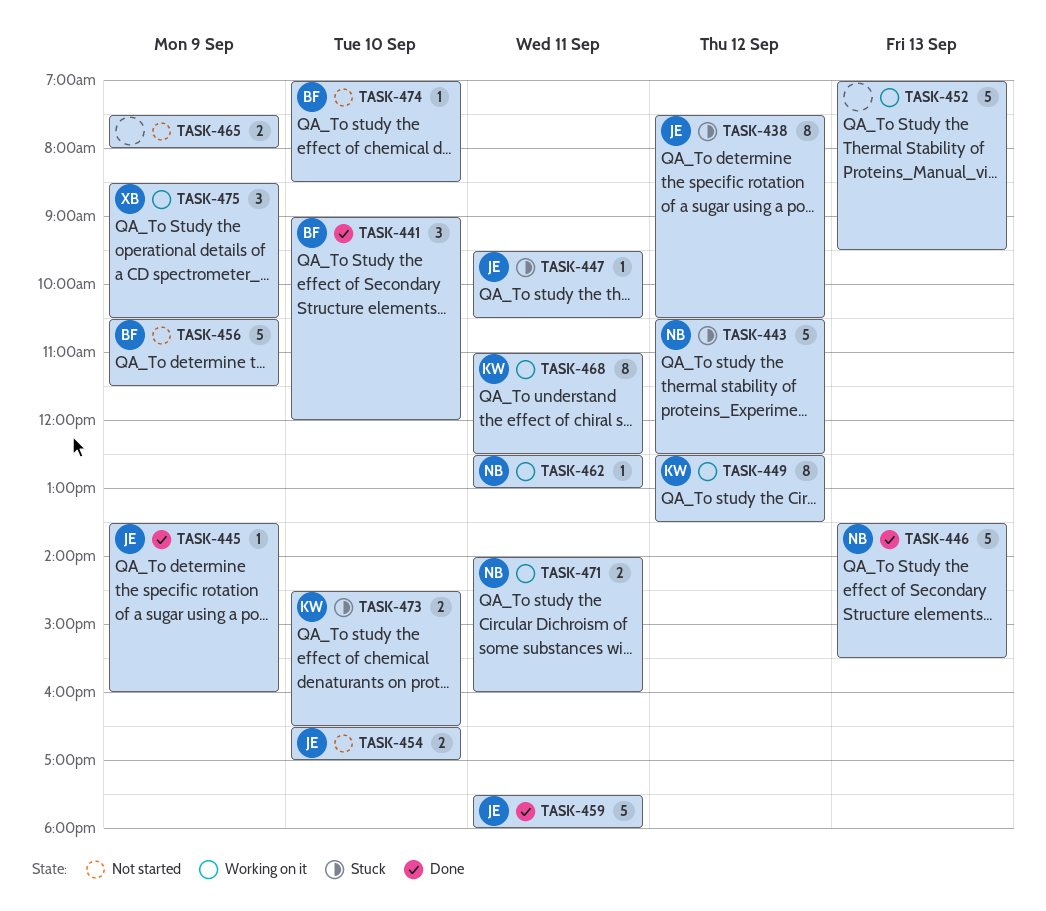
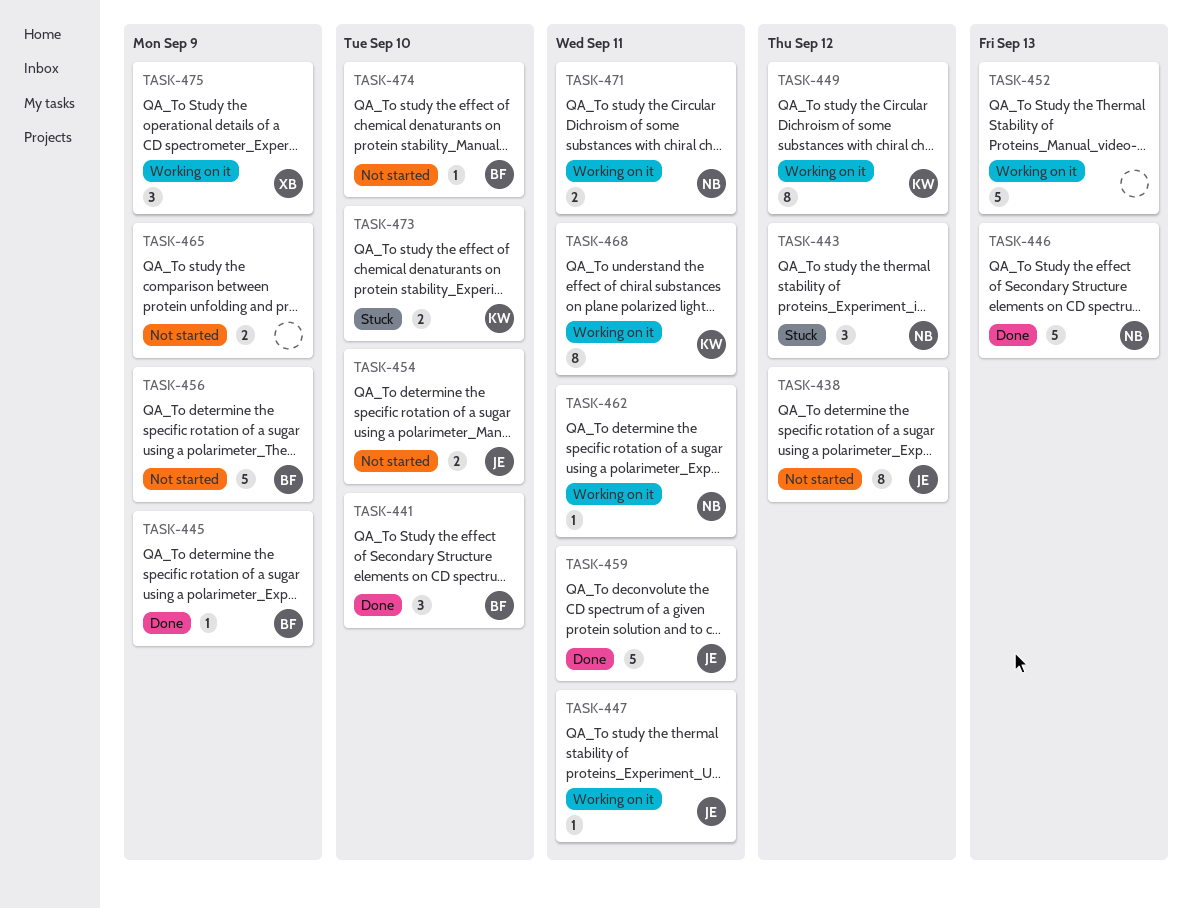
TASK-438, status: Stuck -> Not started
TASK-443, estimate: 5 -> 3
TASK-445, owner: JE -> BF
TASK-447, status: Stuck -> Working on it

